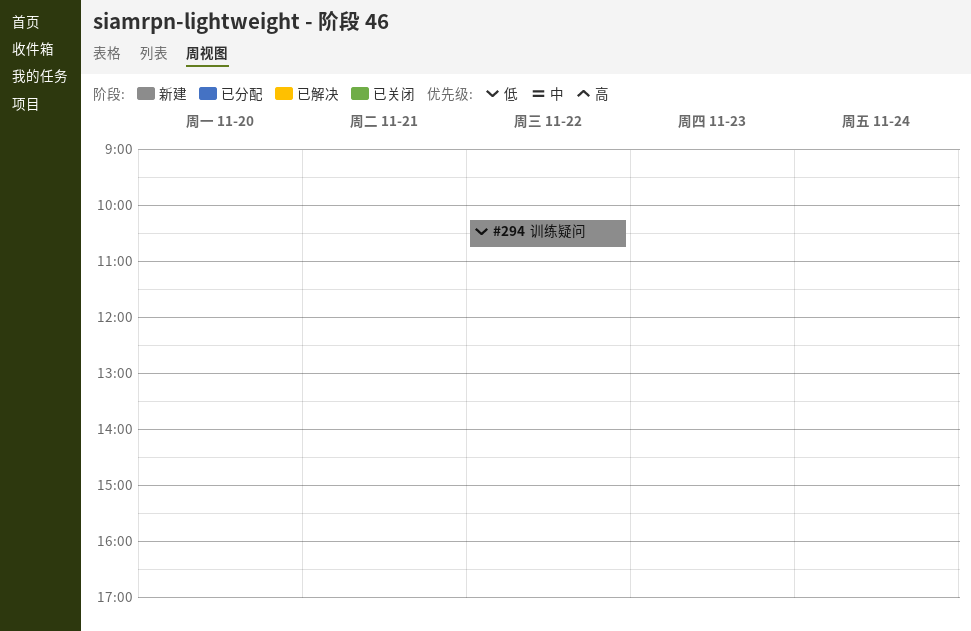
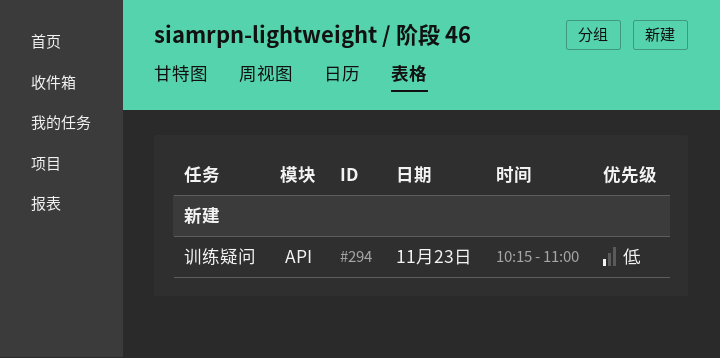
#294, day: Nov 22 -> Nov 23
#294, ends: 10:45 -> 11:00

